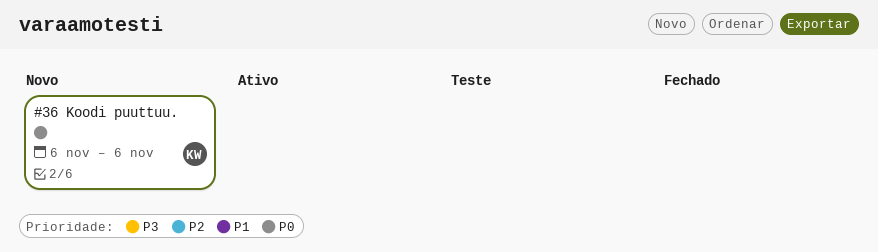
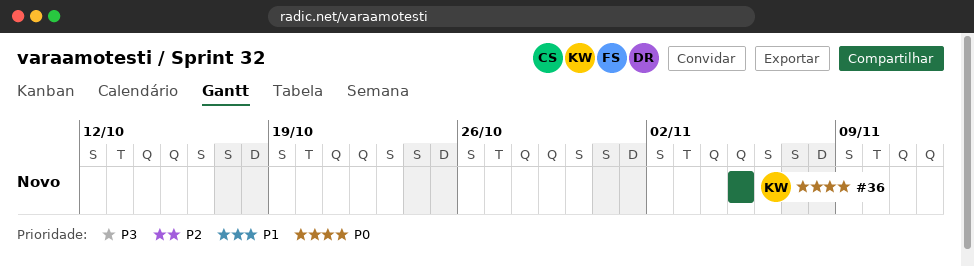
#36, start: Nov 6 -> Nov 5
#36, due: Nov 6 -> Nov 5

